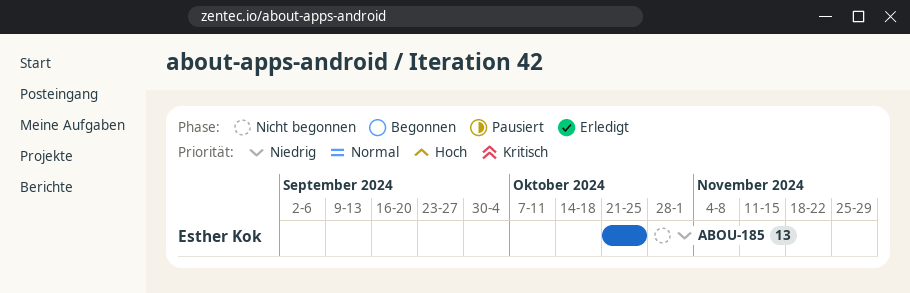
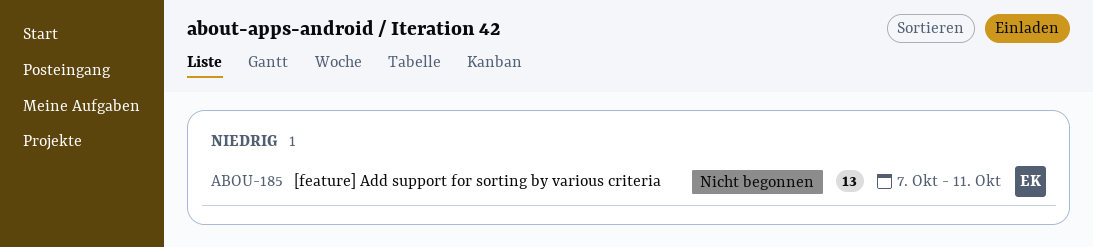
ABOU-185, start: Oct 21 -> Oct 7
ABOU-185, due: Oct 25 -> Oct 11

